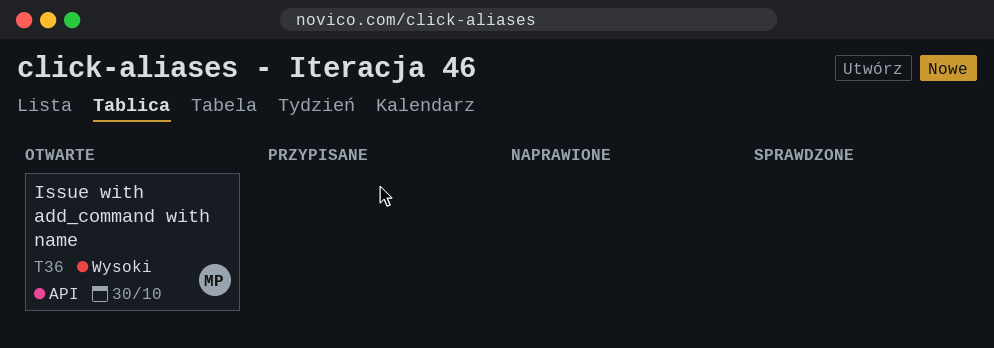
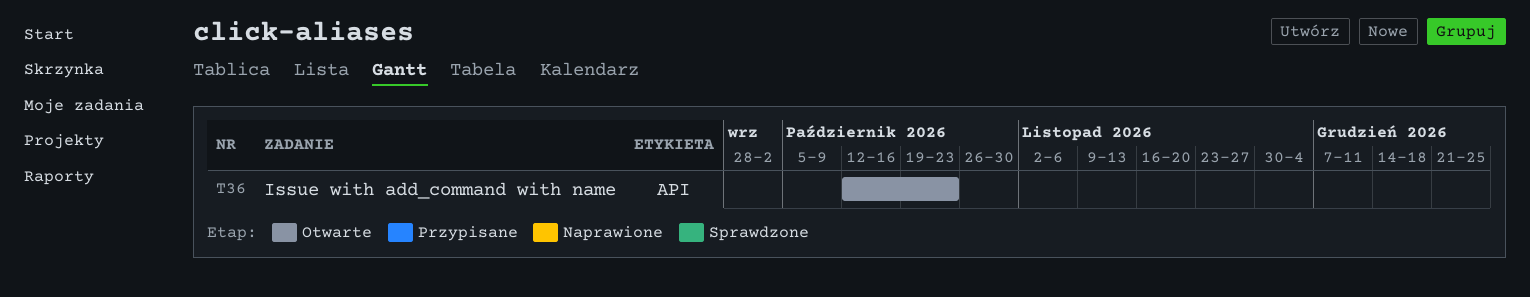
T36, due: Oct 30 -> Oct 23

